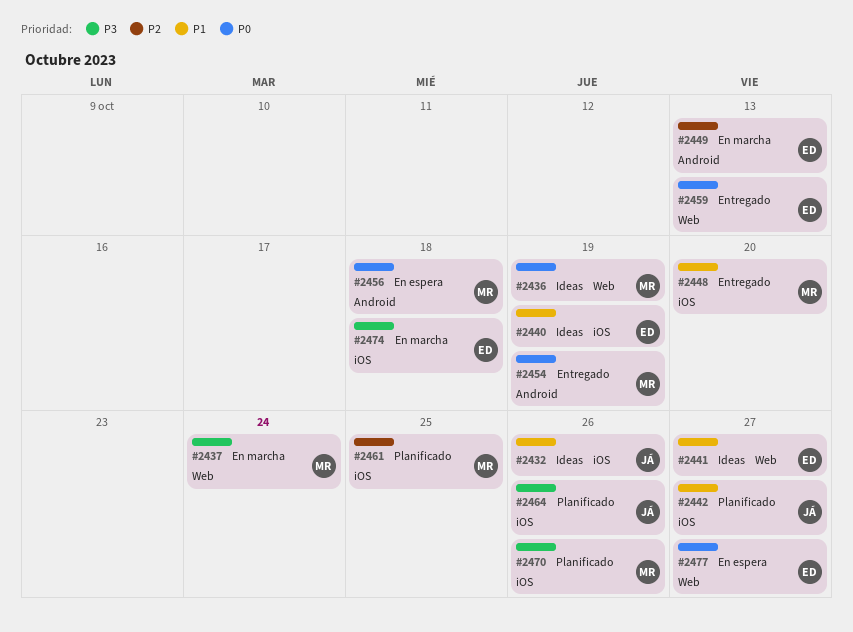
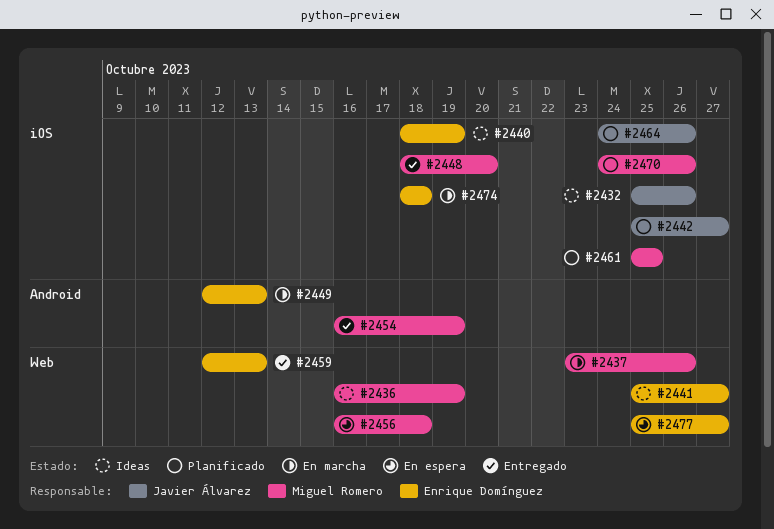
#2437, due: Oct 24 -> Oct 26
#2456, label: Android -> Web

